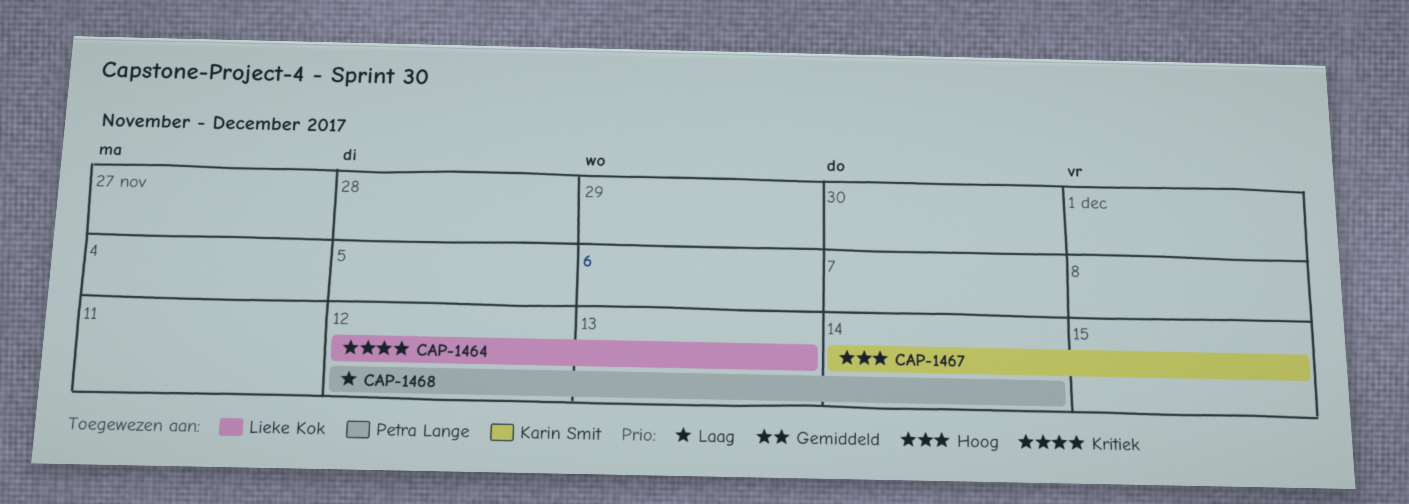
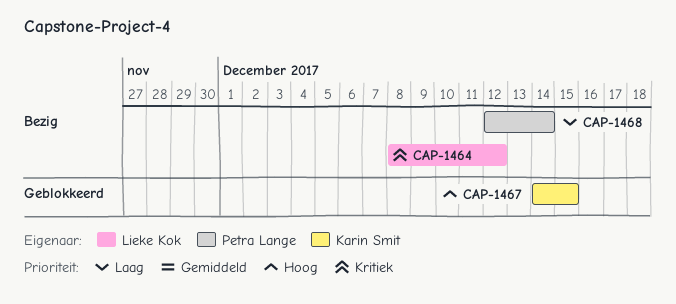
CAP-1464, start: Dec 12 -> Dec 8
CAP-1464, due: Dec 13 -> Dec 12

